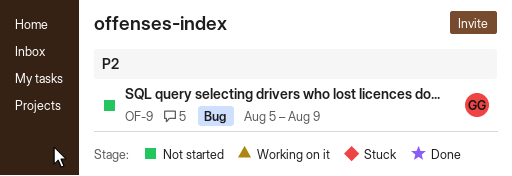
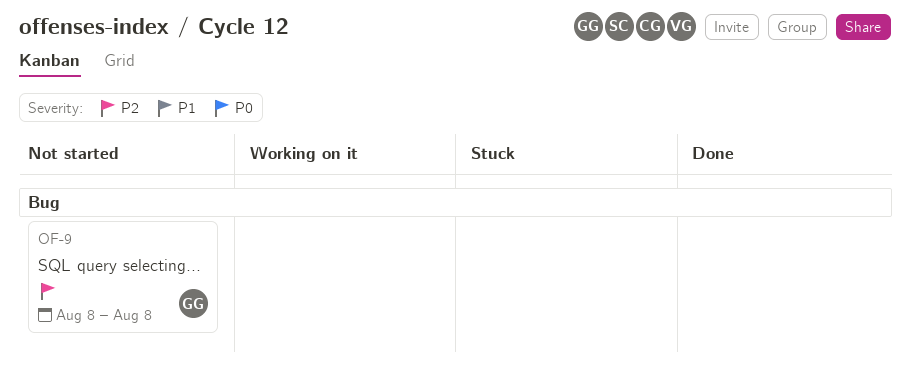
OF-9, start: Aug 5 -> Aug 8
OF-9, due: Aug 9 -> Aug 8

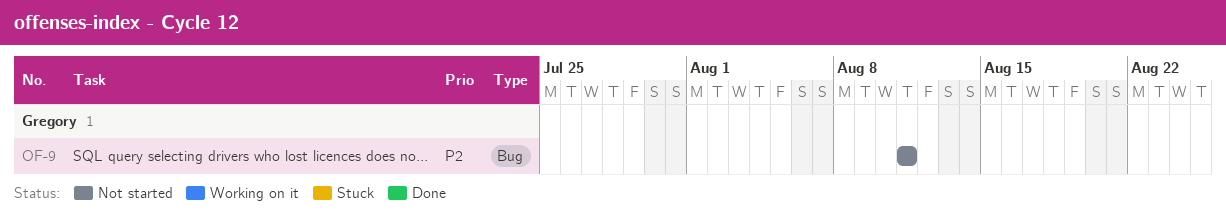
OF-9, start: Aug 8 -> Aug 11
OF-9, due: Aug 8 -> Aug 11

